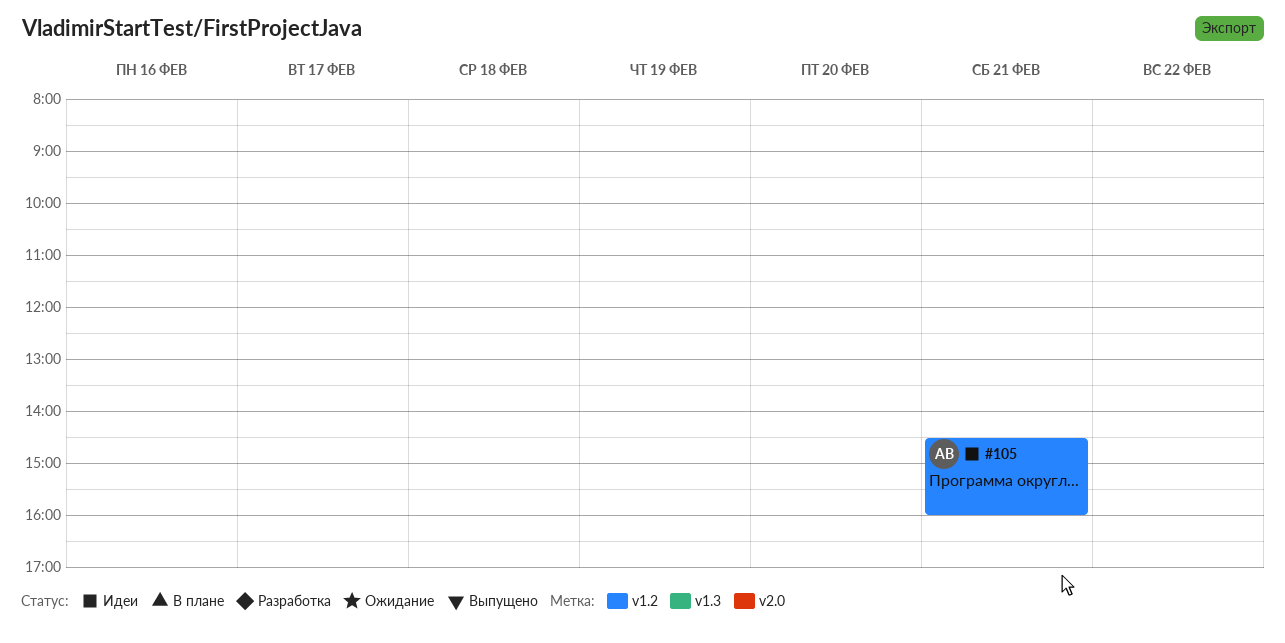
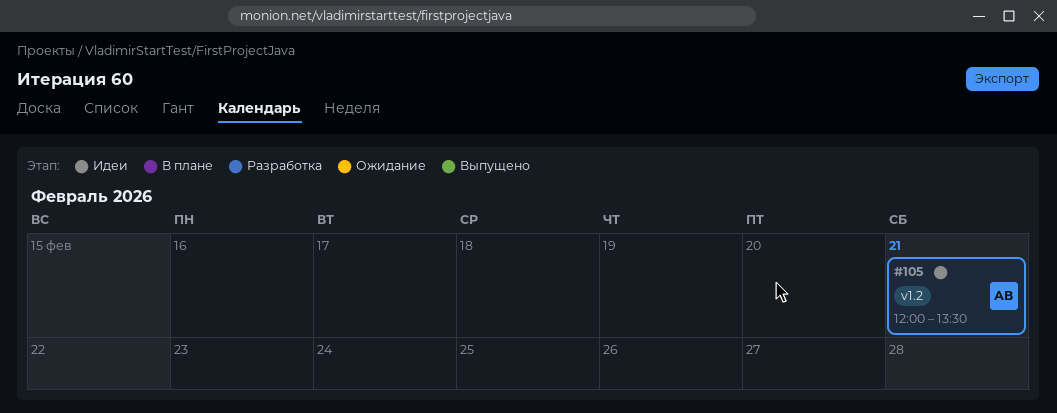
#105, begins: 14:30 -> 12:00
#105, ends: 16:00 -> 13:30

